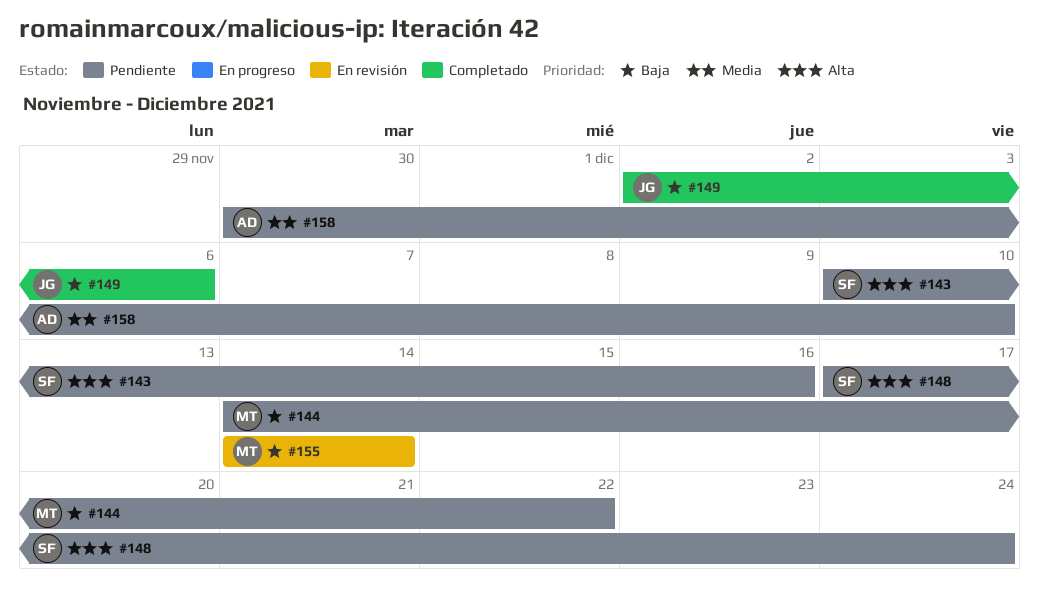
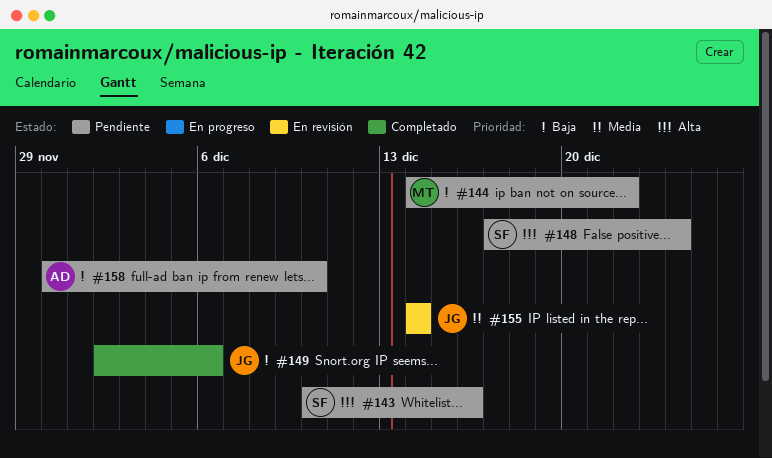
#155, owner: MT -> JG
#155, priority: Baja -> Media
#158, priority: Media -> Baja

